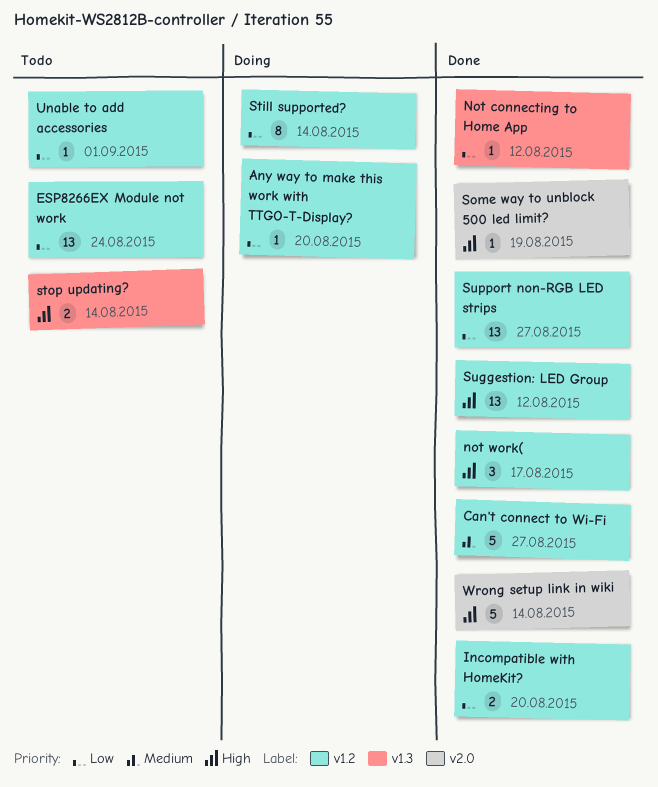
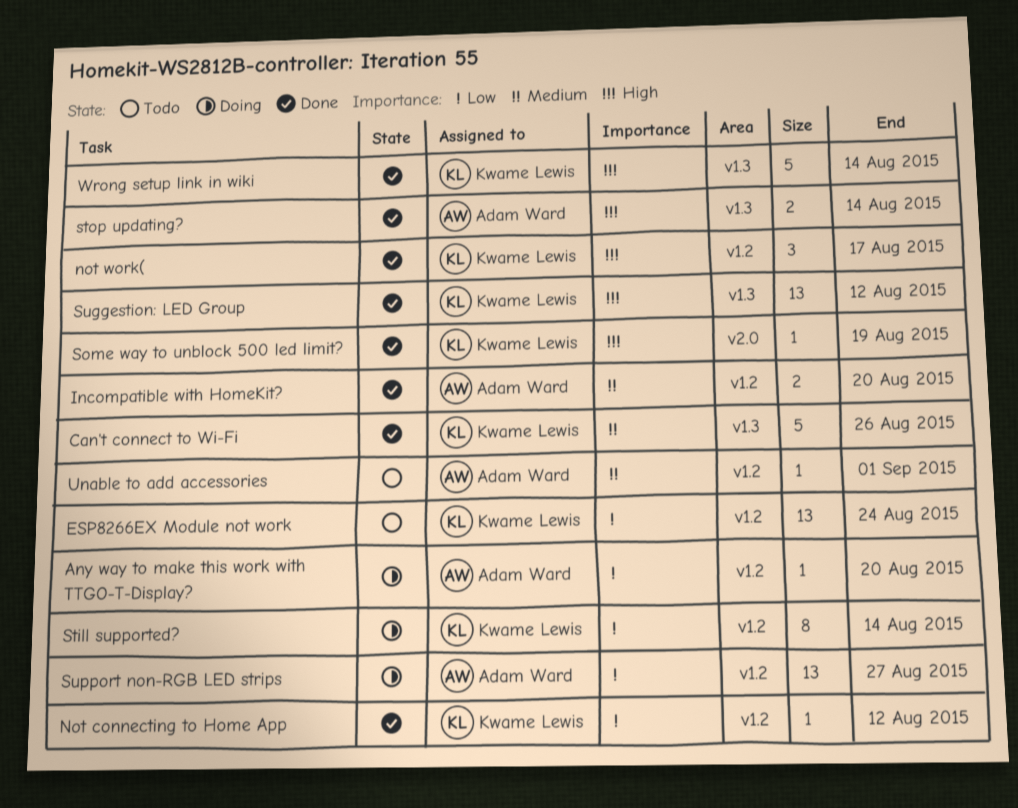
Can't connect to Wi-Fi, label: v1.2 -> v1.3
Can't connect to Wi-Fi, due: Aug 27 -> Aug 26
Incompatible with HomeKit?, priority: Low -> Medium
Not connecting to Home App, label: v1.3 -> v1.2
stop updating?, status: Todo -> Done
Suggestion: LED Group, label: v1.2 -> v1.3
Support non-RGB LED strips, status: Done -> Doing
Unable to add accessories, priority: Low -> Medium
Wrong setup link in wiki, label: v2.0 -> v1.3

